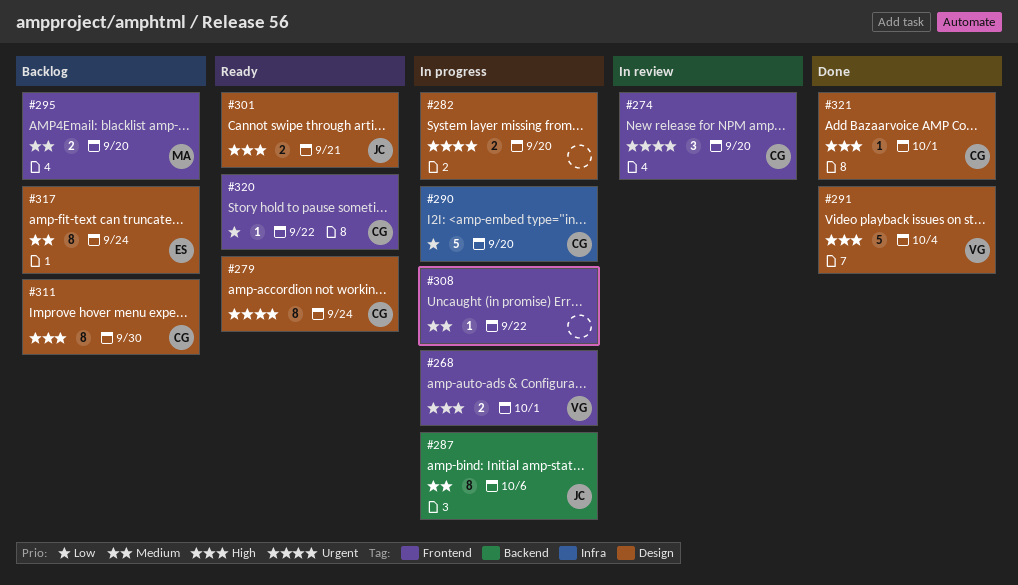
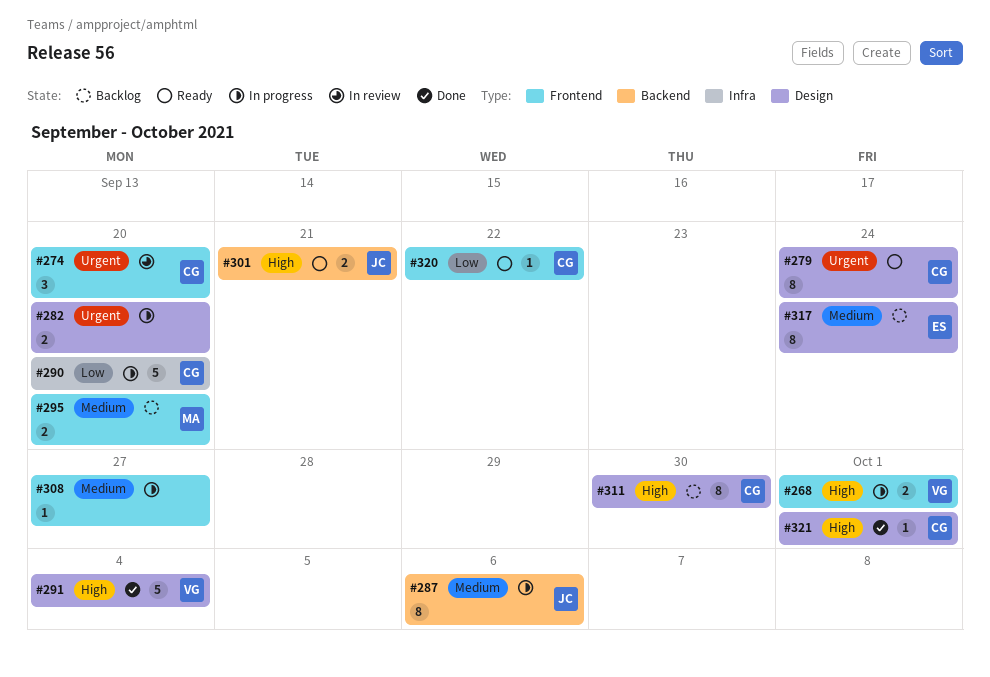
#301, label: Design -> Backend
#308, due: Sep 22 -> Sep 27

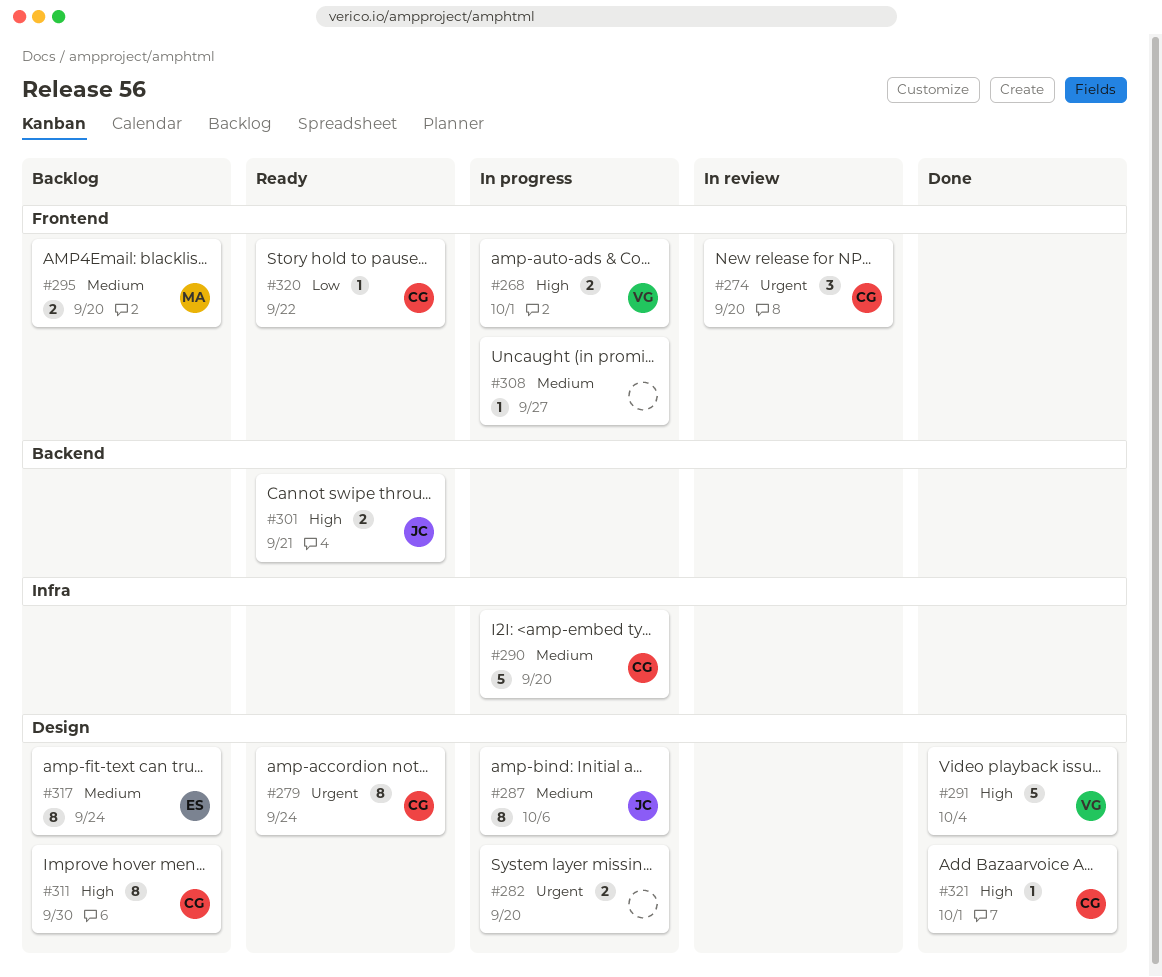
#287, label: Backend -> Design
#290, priority: Low -> Medium

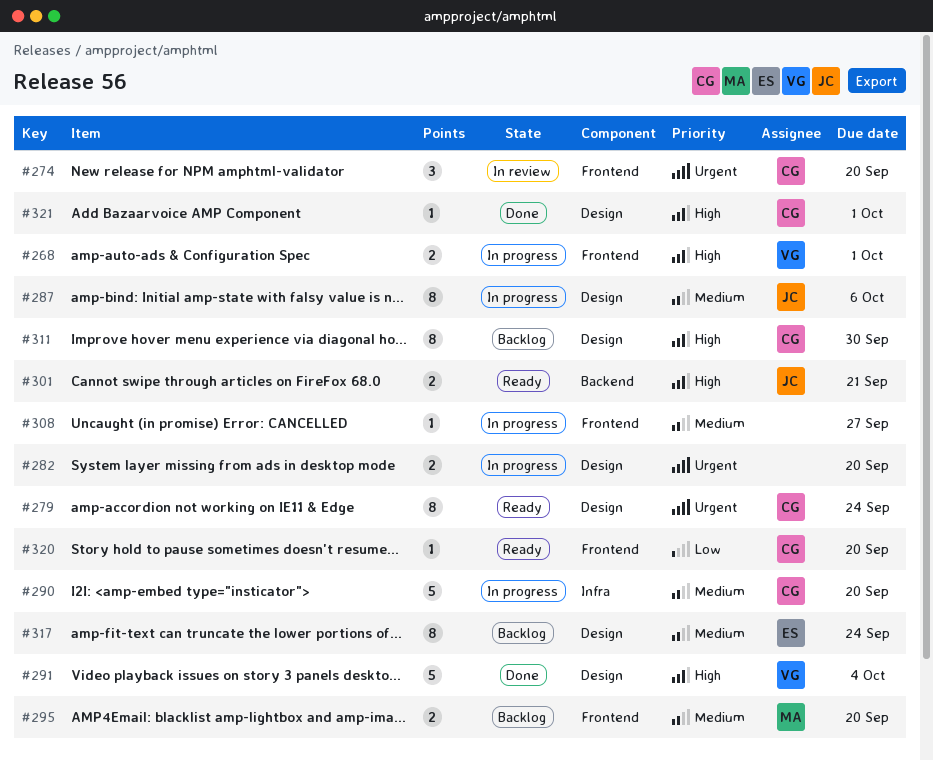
#320, due: Sep 22 -> Sep 20

